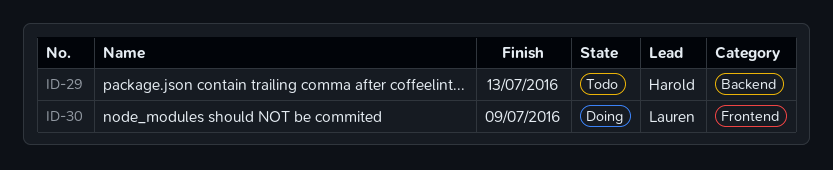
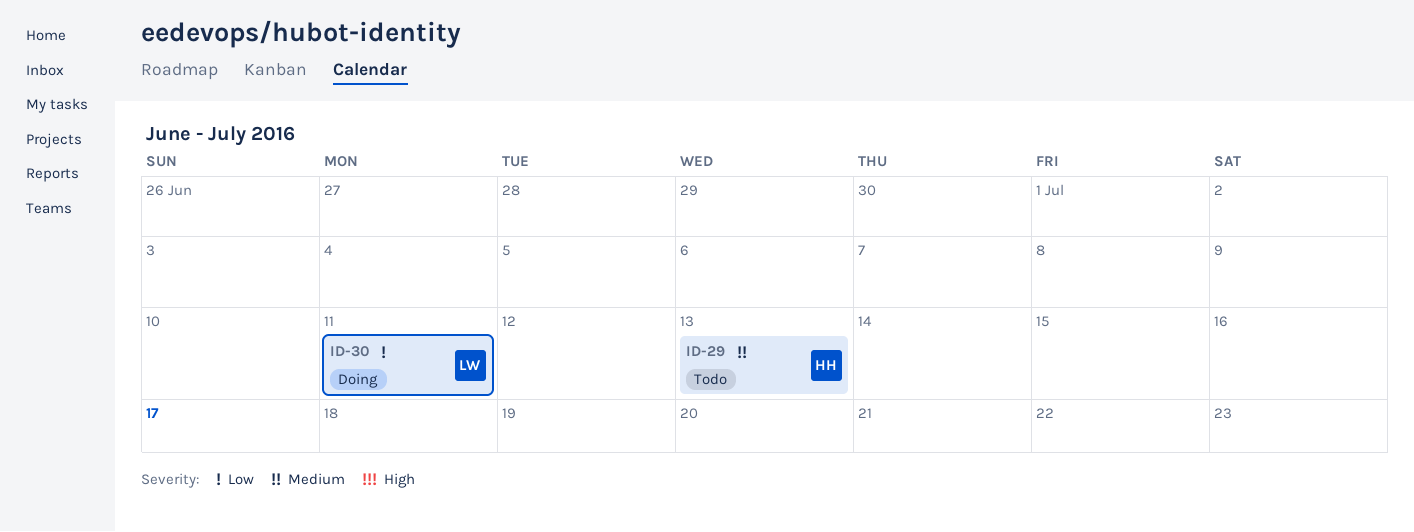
ID-30, due: Jul 9 -> Jul 11

